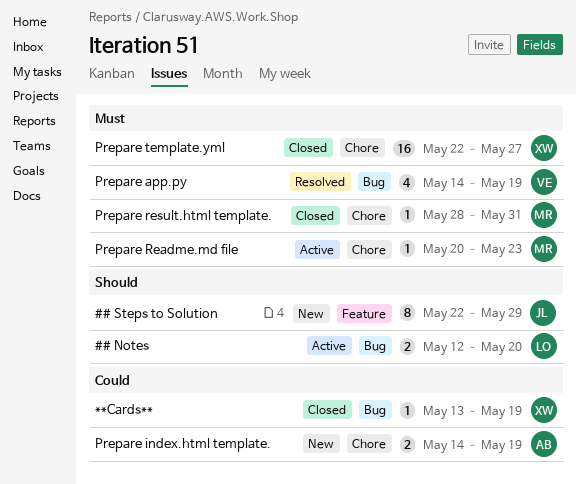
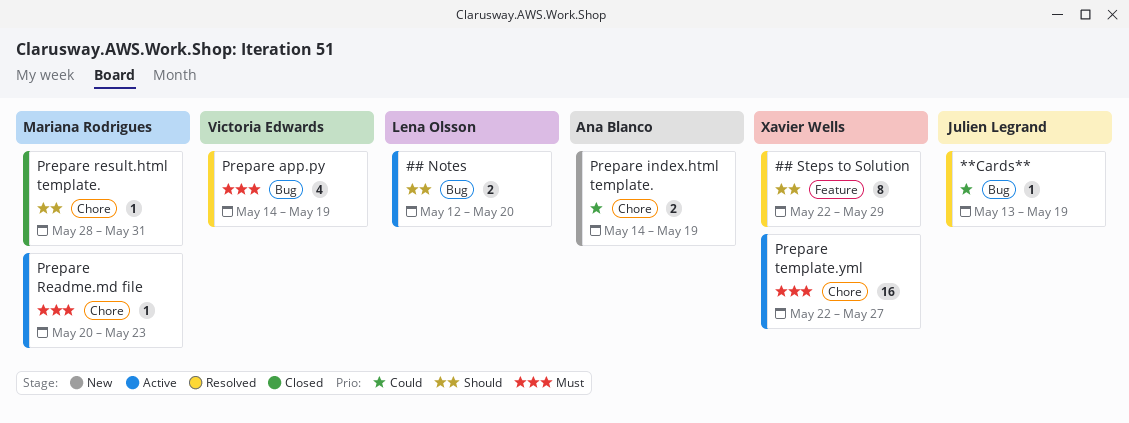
## Steps to Solution, status: New -> Resolved
## Steps to Solution, owner: Julien Legrand -> Xavier Wells
**Cards**, status: Closed -> Resolved
**Cards**, owner: Xavier Wells -> Julien Legrand
Prepare result.html template., priority: Must -> Should
Prepare template.yml, status: Closed -> Active

